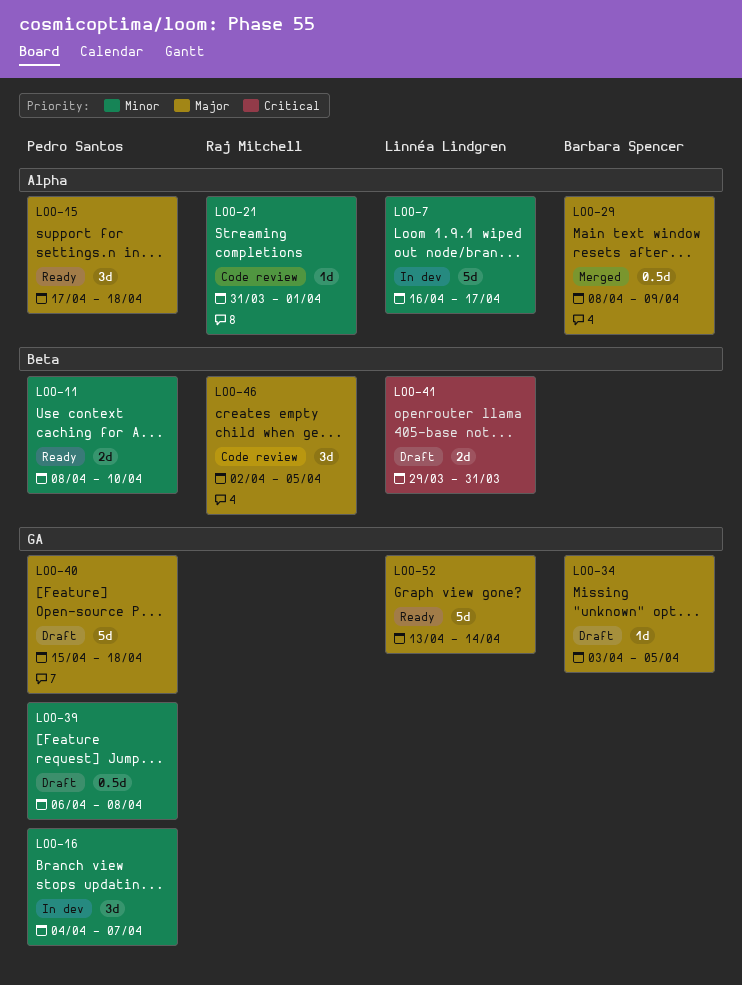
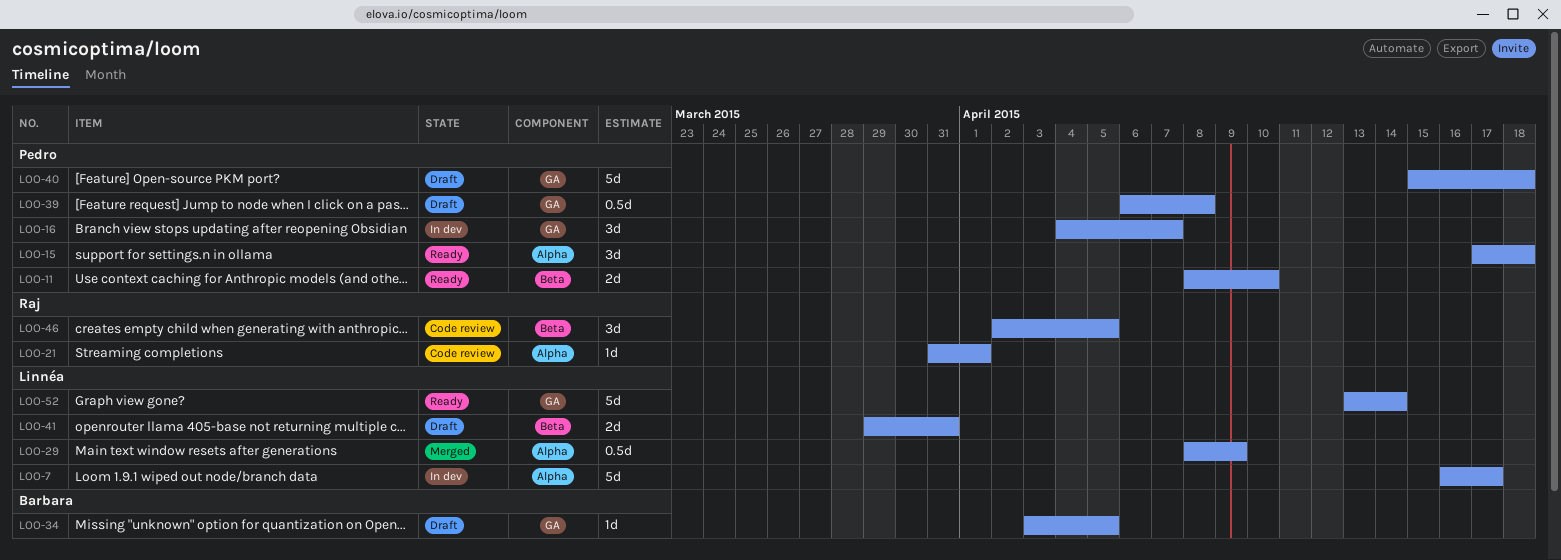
LOO-29, owner: Barbara Spencer -> Linnéa Lindgren

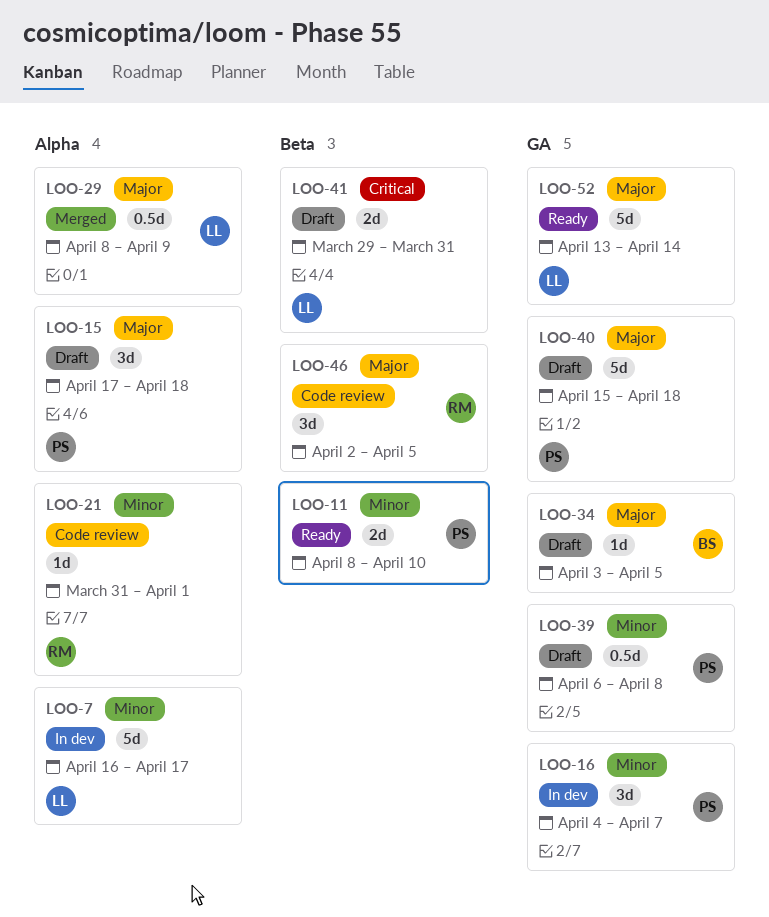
LOO-15, status: Ready -> Draft

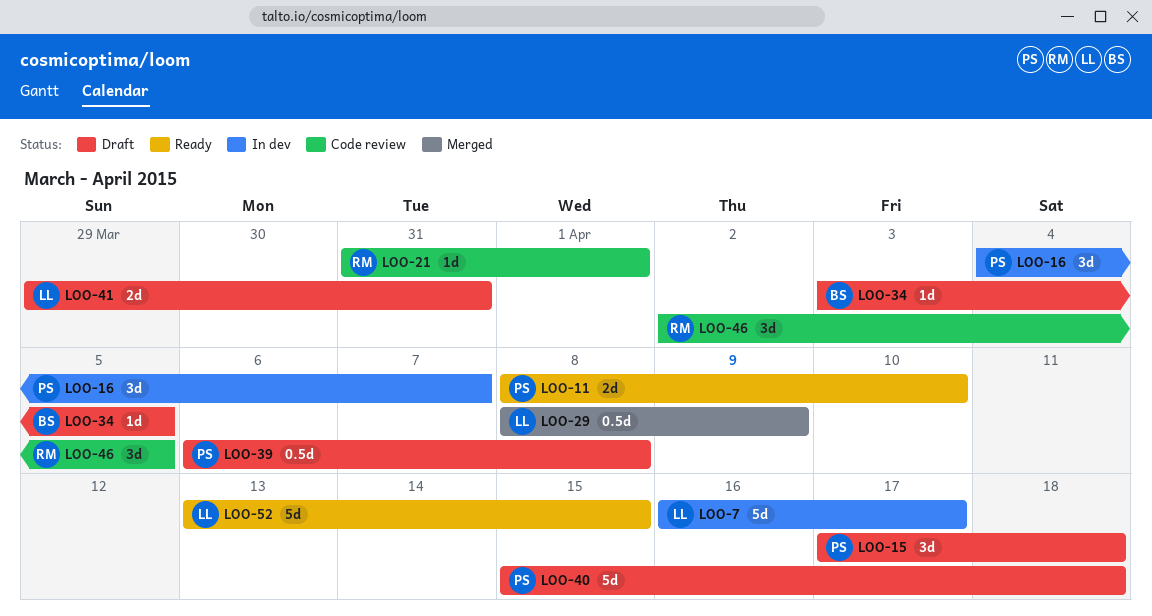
LOO-52, due: Apr 14 -> Apr 15

